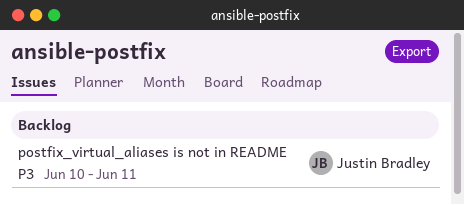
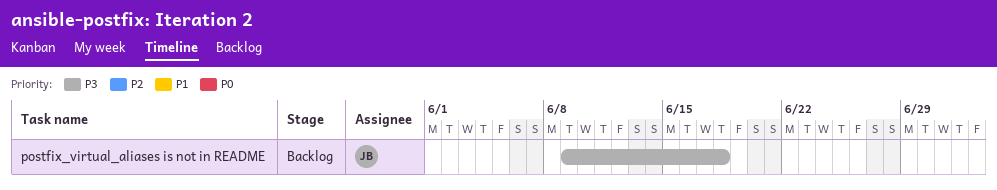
postfix_virtual_aliases is not in README, start: Jun 10 -> Jun 9
postfix_virtual_aliases is not in README, due: Jun 11 -> Jun 18

